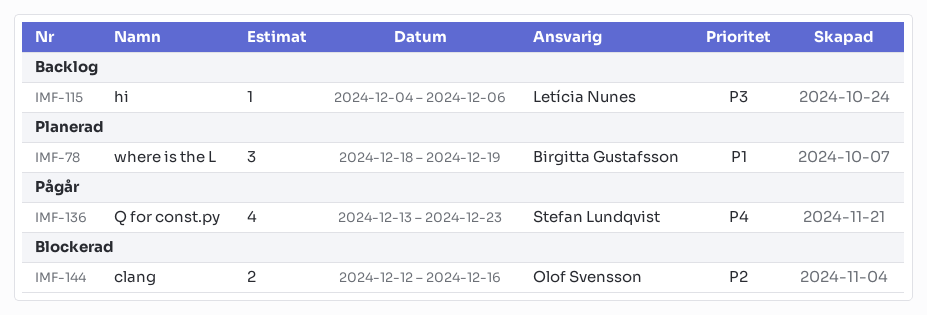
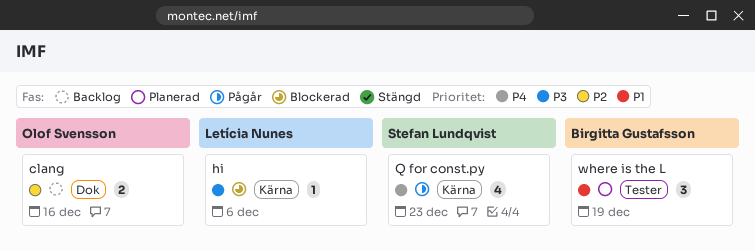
clang, status: Blockerad -> Backlog
hi, status: Backlog -> Blockerad

